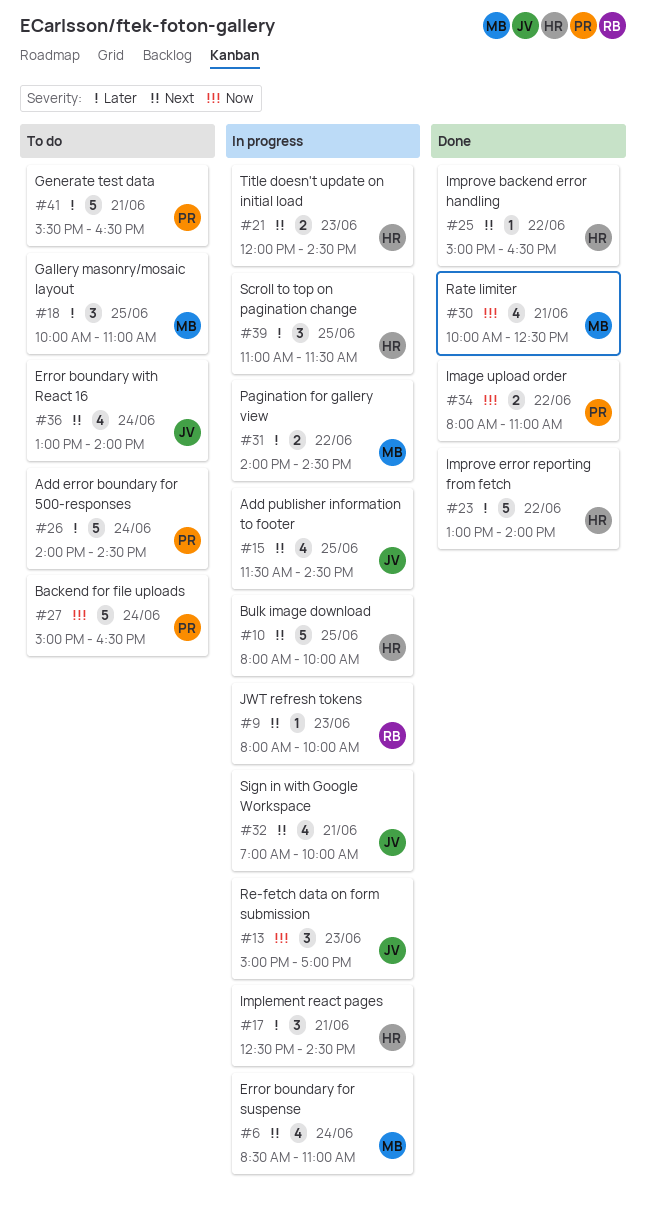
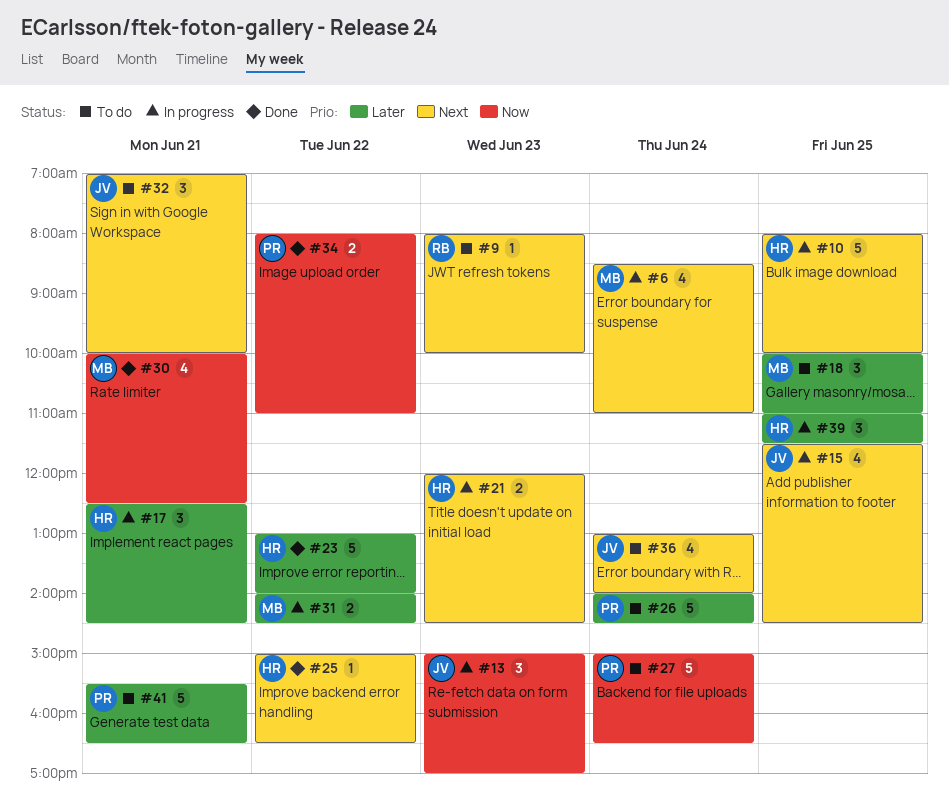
#9, status: In progress -> To do
#32, status: In progress -> To do
#32, estimate: 4 -> 3

